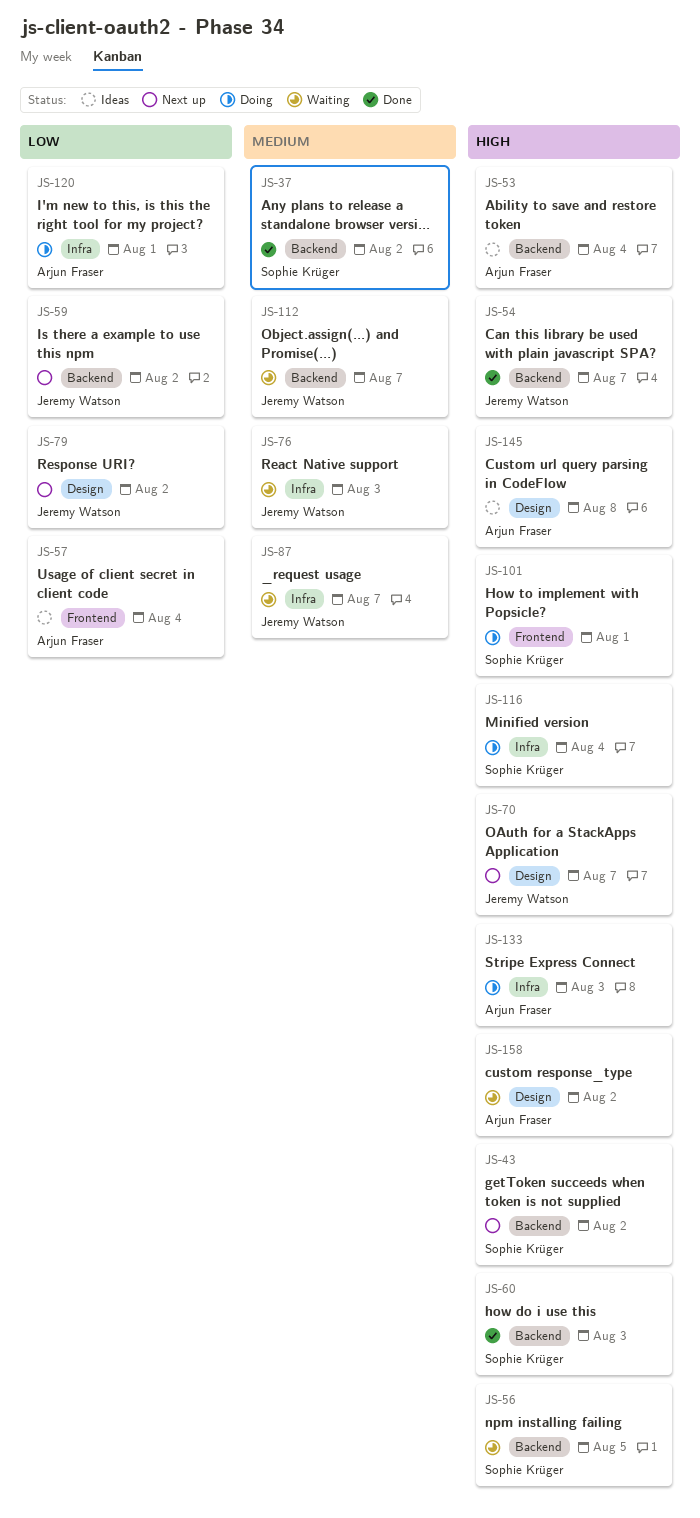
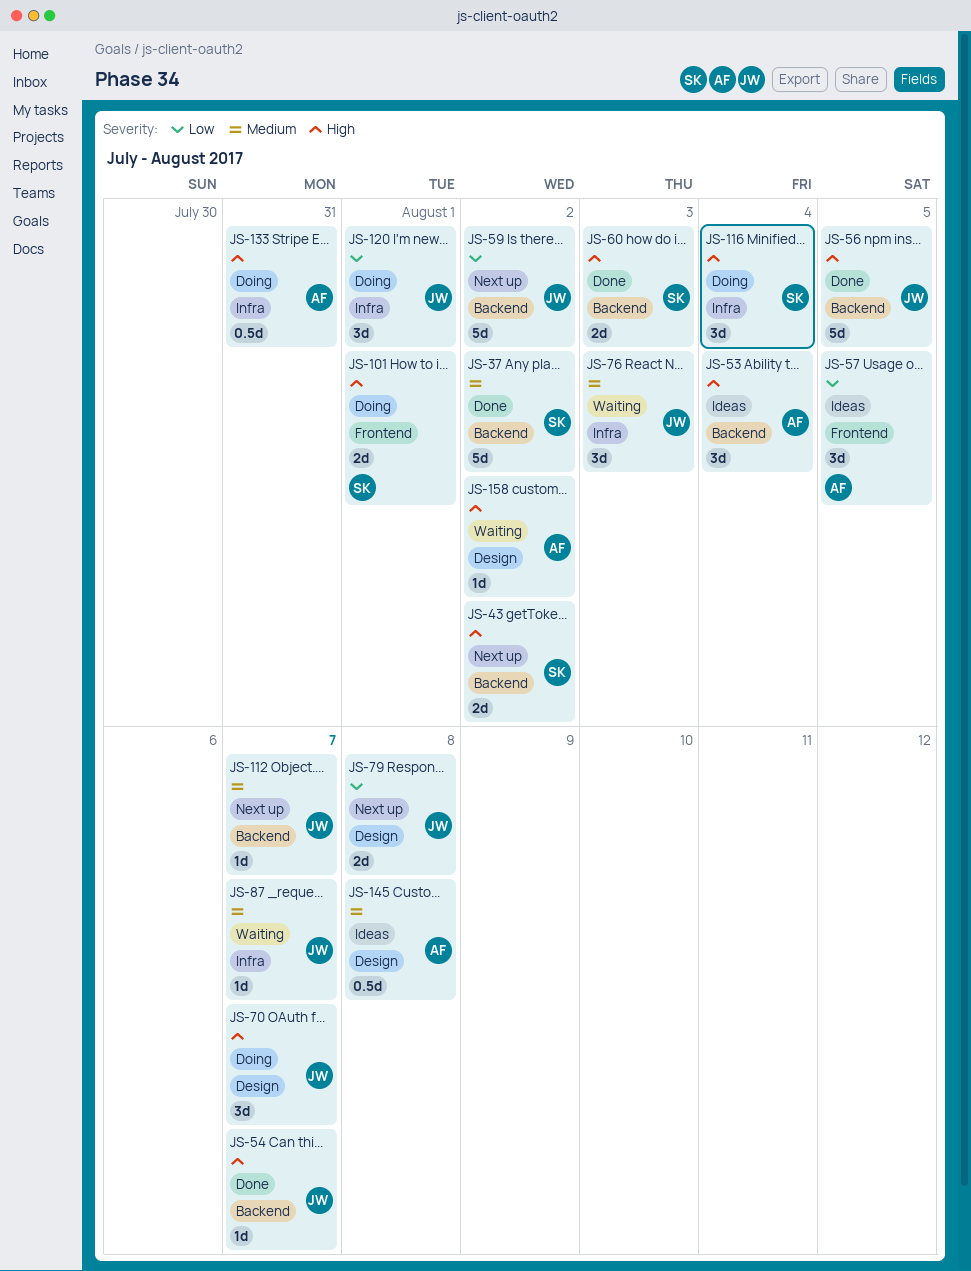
JS-56, status: Waiting -> Done
JS-56, owner: Sophie Krüger -> Jeremy Watson
JS-57, due: Aug 4 -> Aug 5
JS-70, status: Next up -> Doing
JS-79, due: Aug 2 -> Aug 8
JS-112, status: Waiting -> Next up
JS-120, owner: Arjun Fraser -> Jeremy Watson
JS-133, due: Aug 3 -> Jul 31
JS-145, priority: High -> Medium

